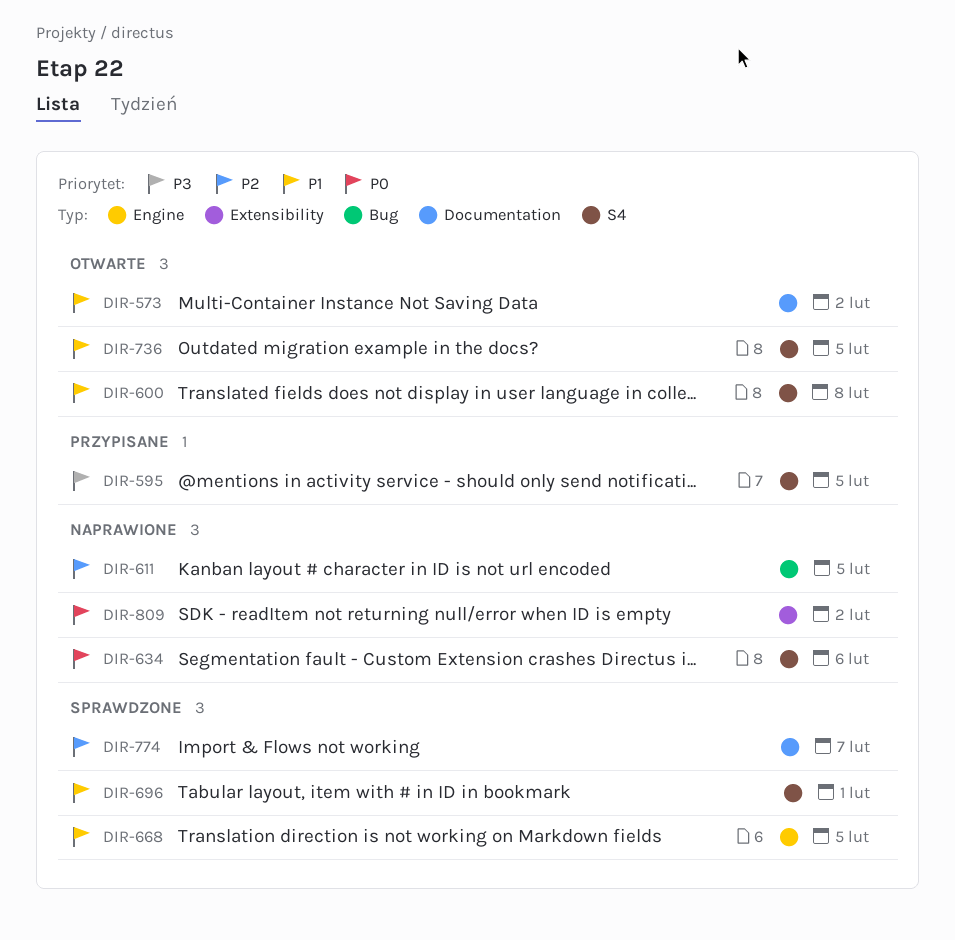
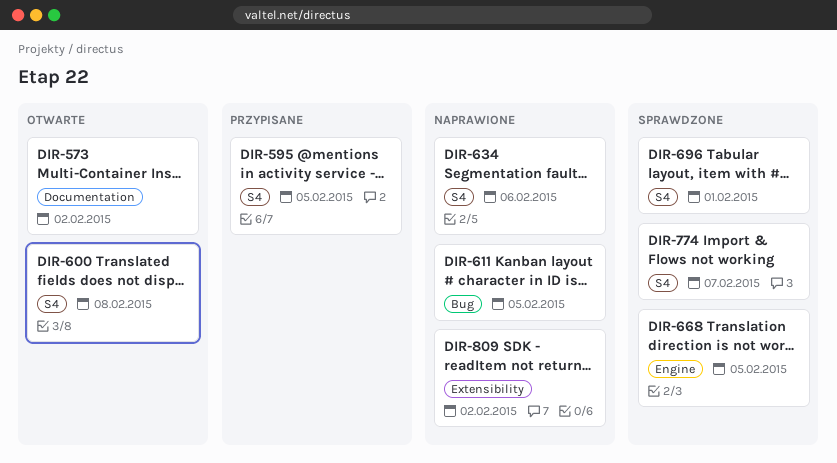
DIR-736: present -> none
DIR-774, label: Documentation -> S4

